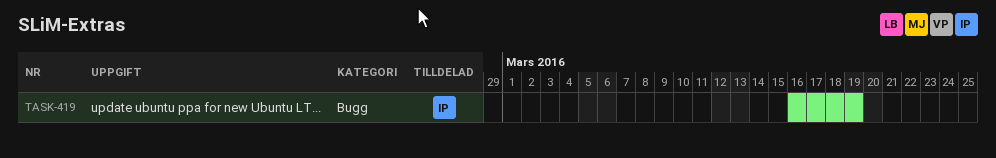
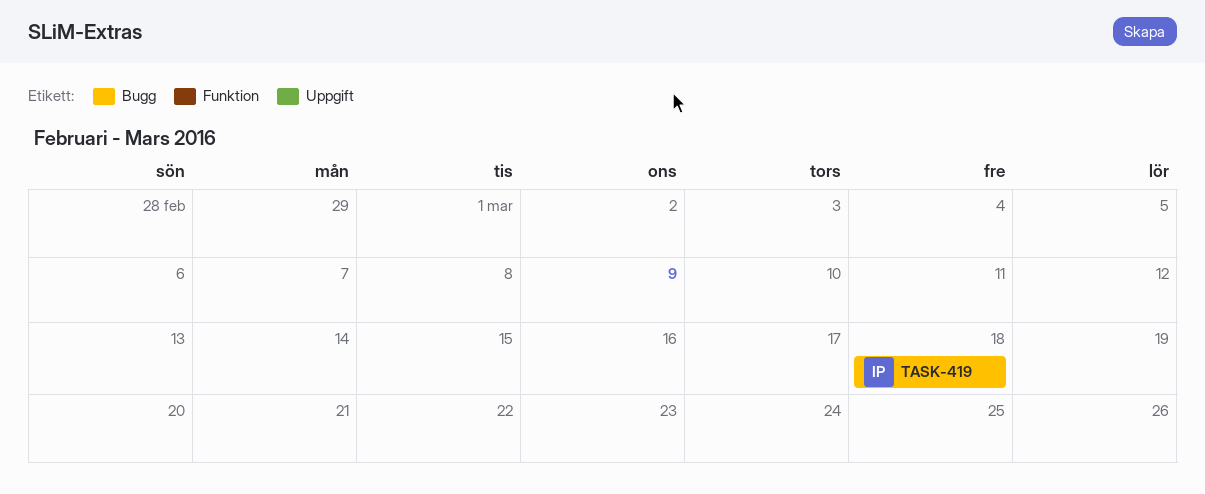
TASK-419, start: Mar 16 -> Mar 18
TASK-419, due: Mar 19 -> Mar 18

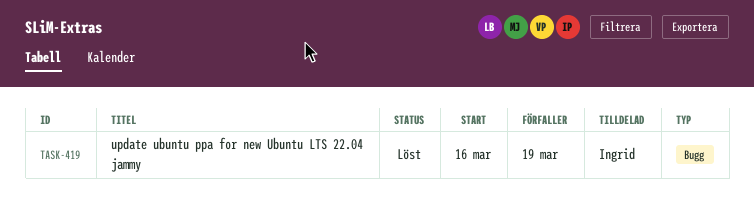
TASK-419, start: Mar 18 -> Mar 16
TASK-419, due: Mar 18 -> Mar 19

